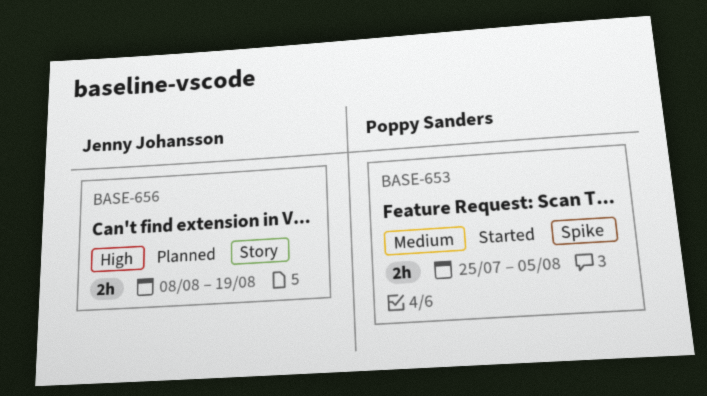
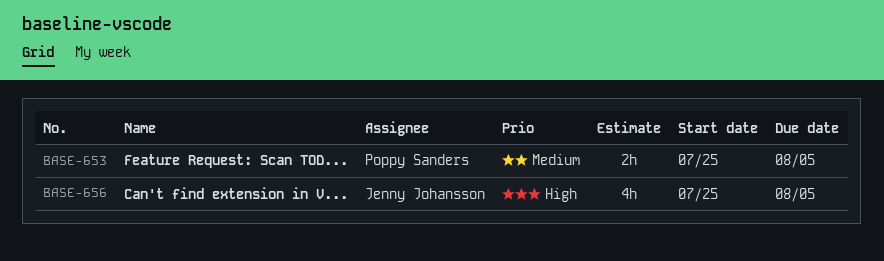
BASE-656, estimate: 2h -> 4h
BASE-656, start: Aug 8 -> Jul 25
BASE-656, due: Aug 19 -> Aug 5

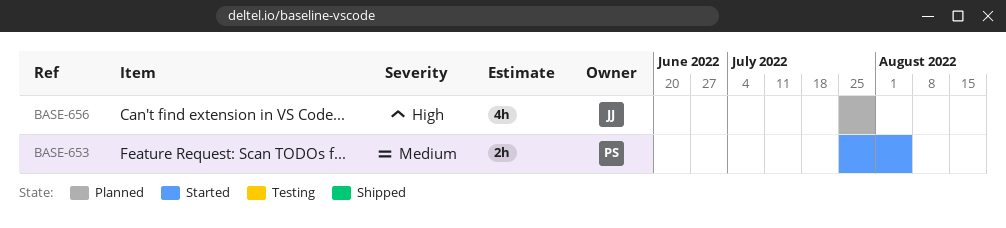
BASE-656, due: Aug 5 -> Jul 29

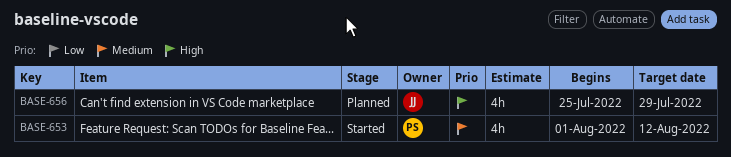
BASE-653, estimate: 2h -> 4h
BASE-653, start: Jul 25 -> Aug 1
BASE-653, due: Aug 5 -> Aug 12

